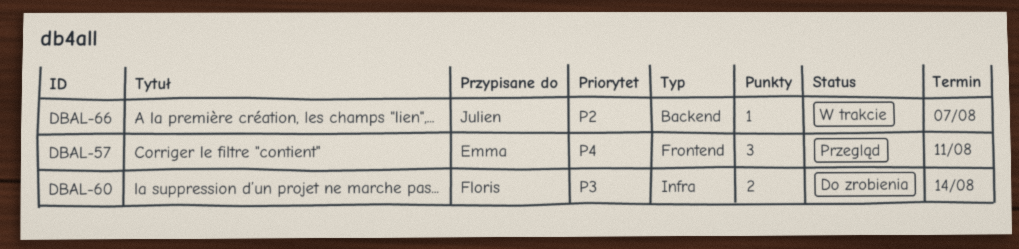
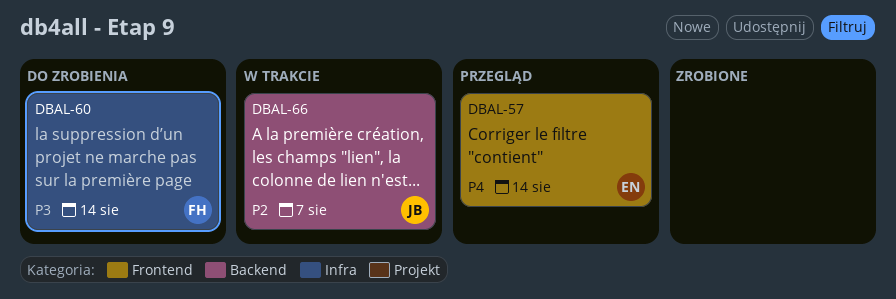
DBAL-57, due: Aug 11 -> Aug 14

